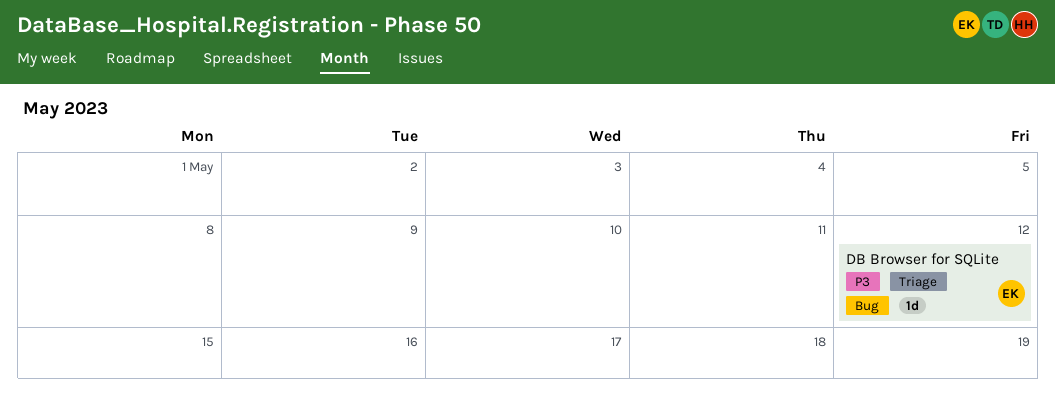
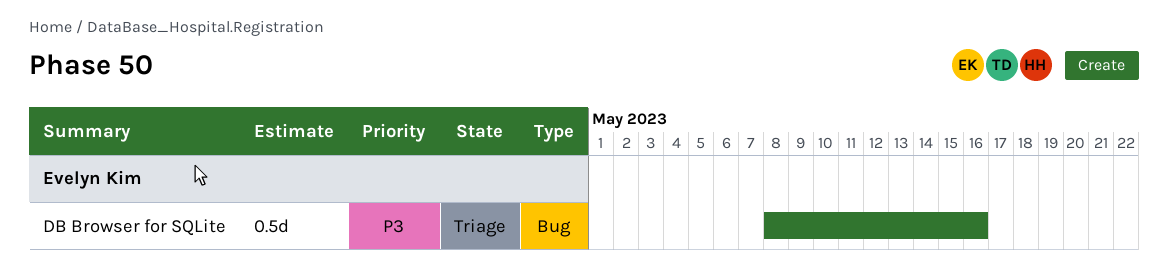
DB Browser for SQLite, estimate: 1d -> 0.5d
DB Browser for SQLite, due: May 12 -> May 16

